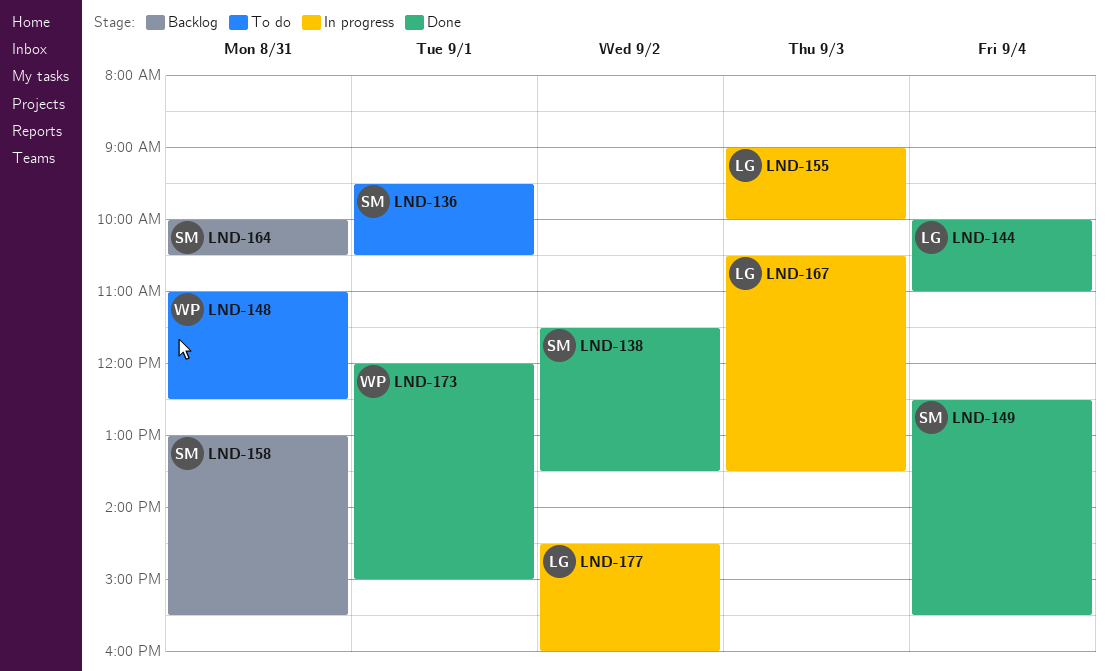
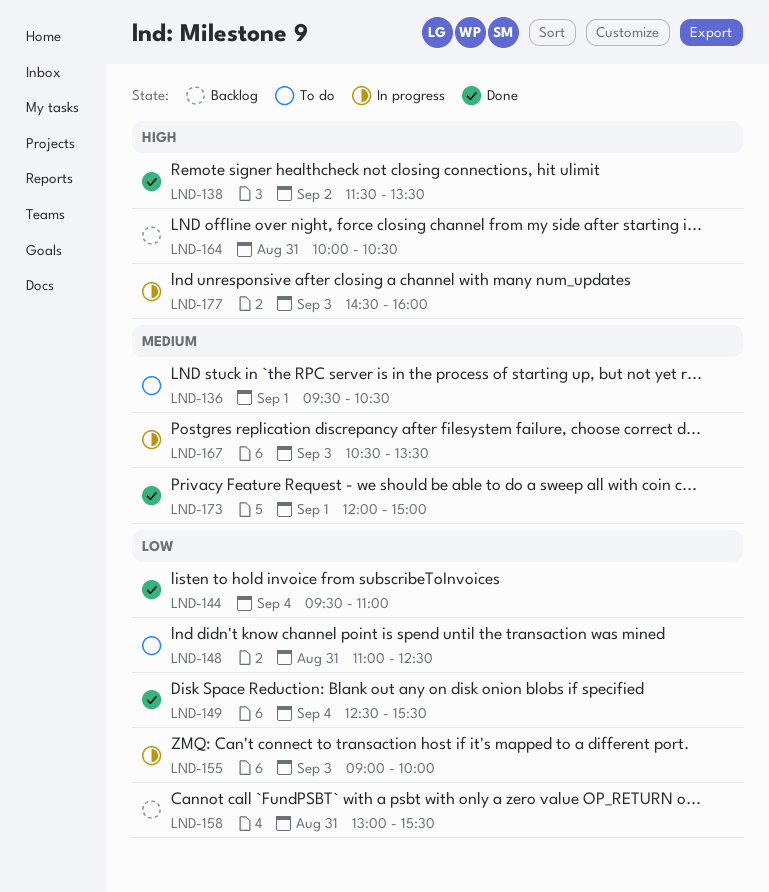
LND-144, begins: 10:00 -> 09:30
LND-177, day: Sep 2 -> Sep 3

